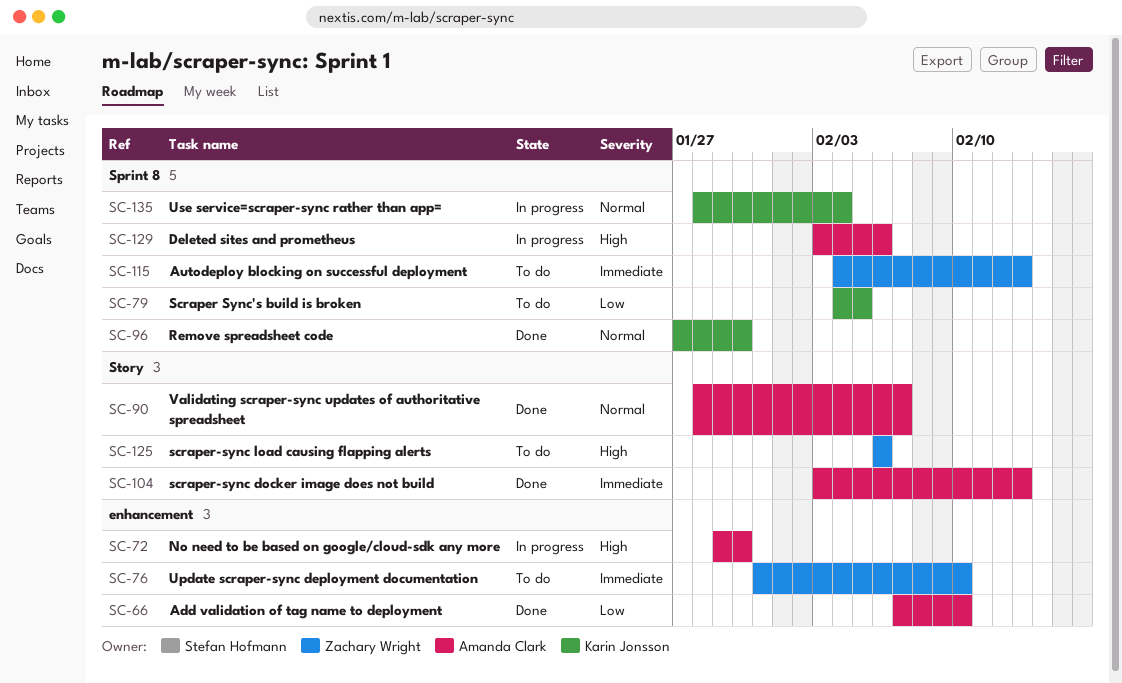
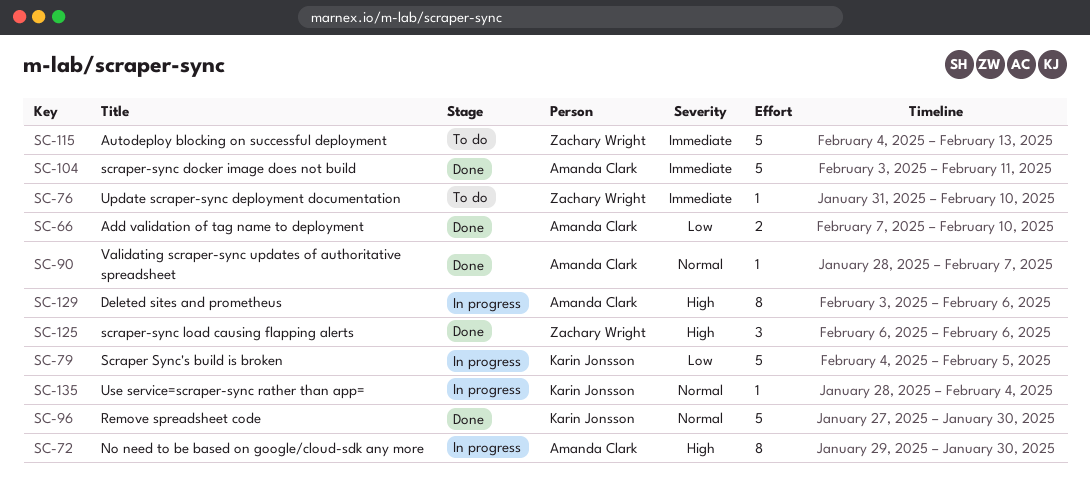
SC-79, status: To do -> In progress
SC-104, due: Feb 13 -> Feb 11
SC-125, status: To do -> Done

